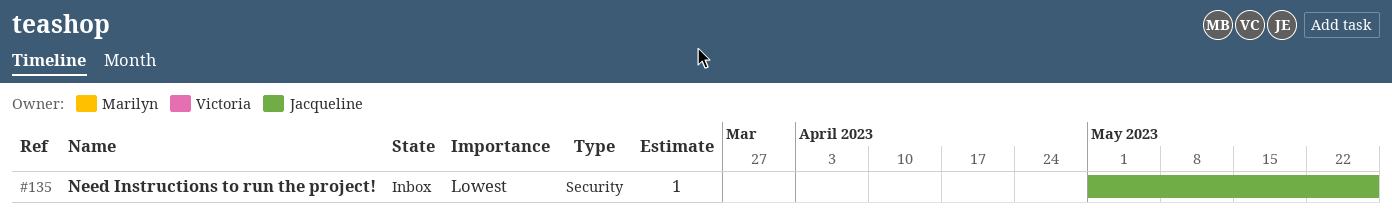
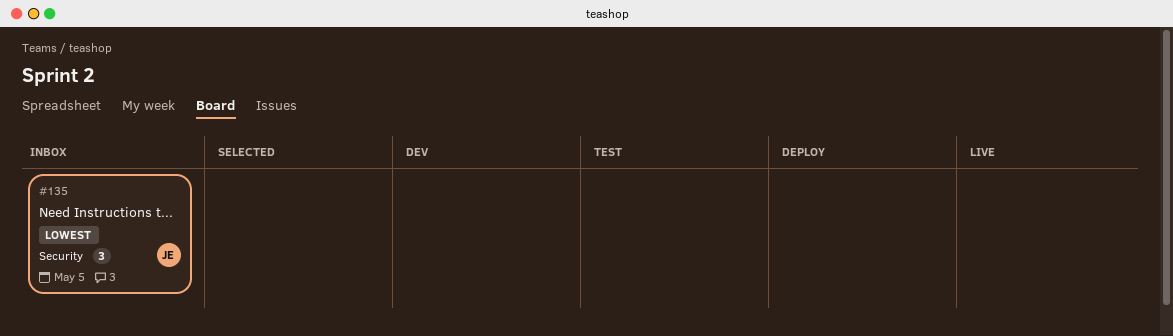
#135, estimate: 1 -> 3
#135, due: May 26 -> May 5

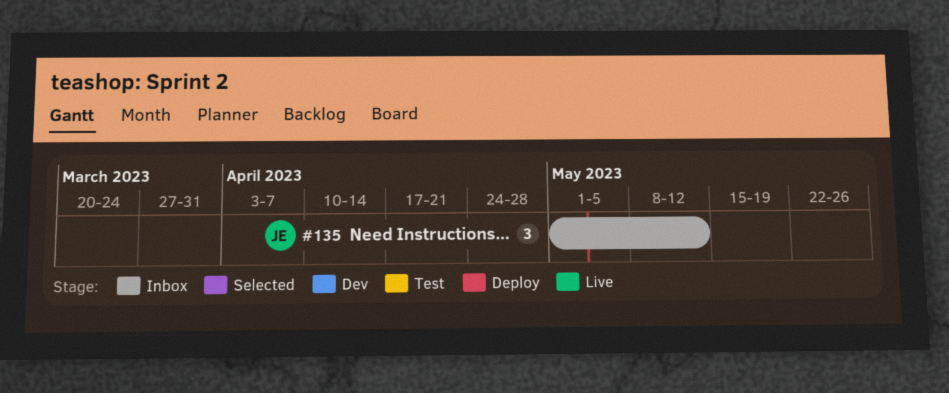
#135, due: May 5 -> May 12

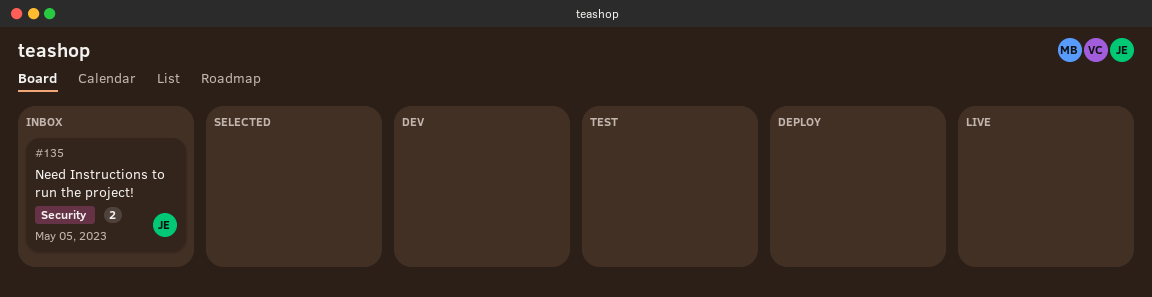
#135, estimate: 3 -> 2
#135, due: May 12 -> May 5

